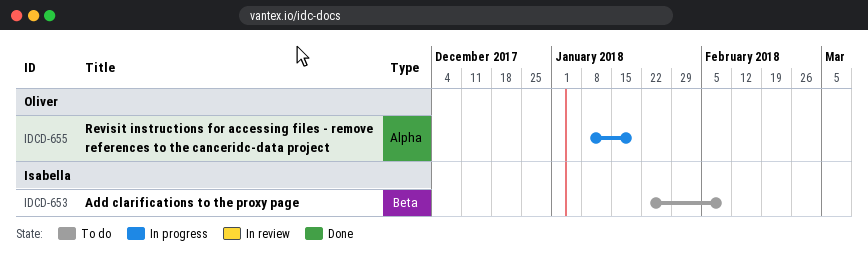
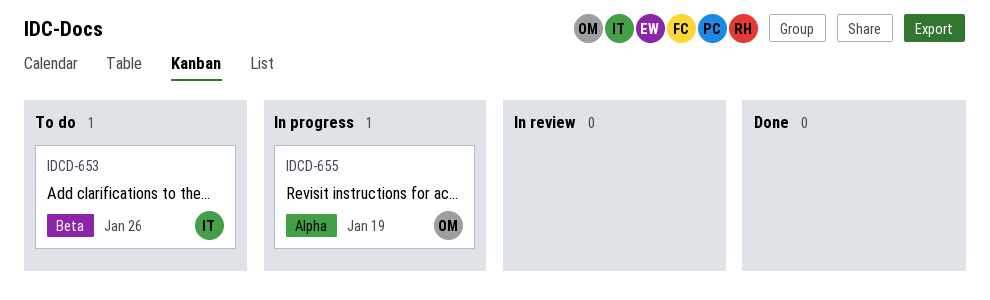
IDCD-653, due: Feb 9 -> Jan 26

